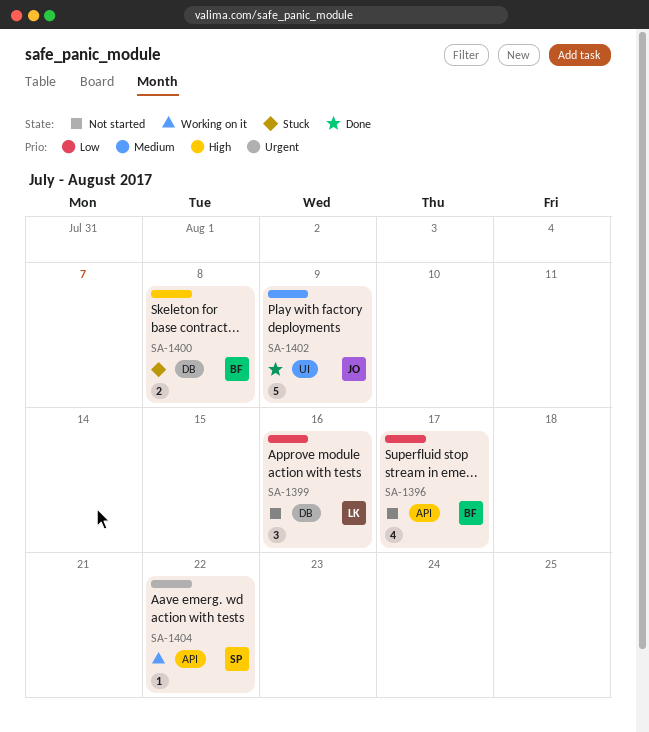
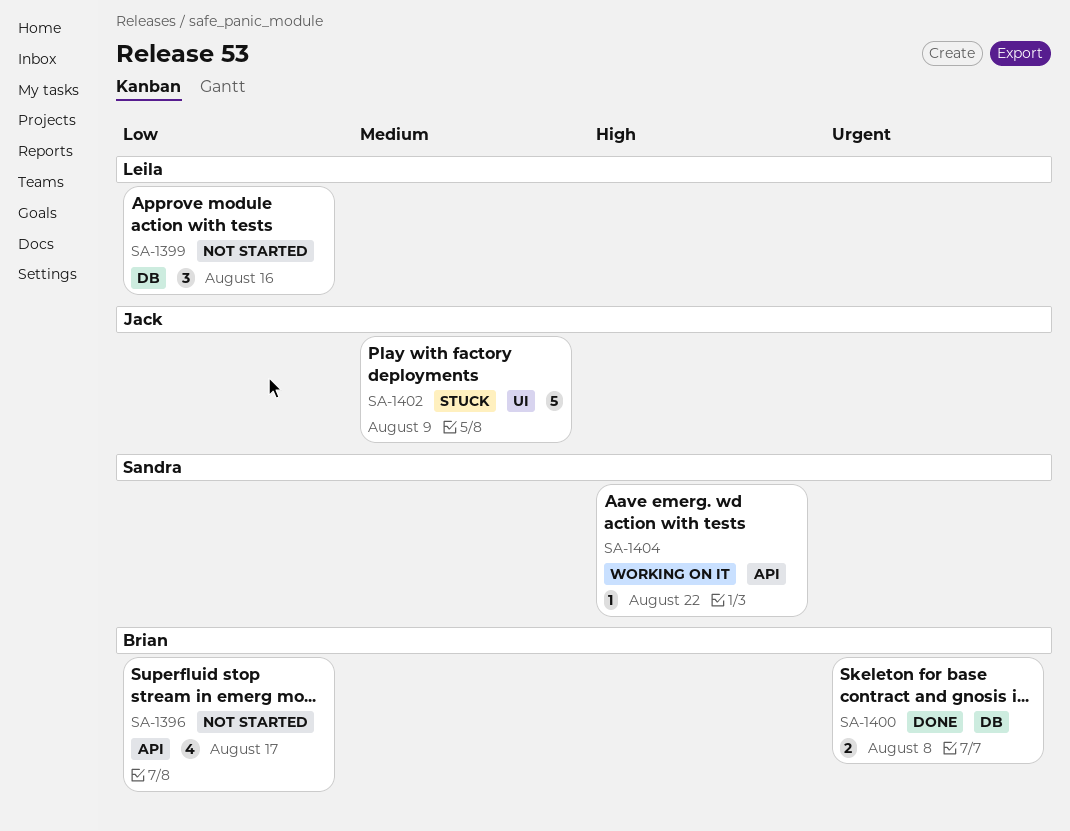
SA-1400, status: Stuck -> Done
SA-1400, priority: High -> Urgent
SA-1402, status: Done -> Stuck
SA-1404, priority: Urgent -> High

